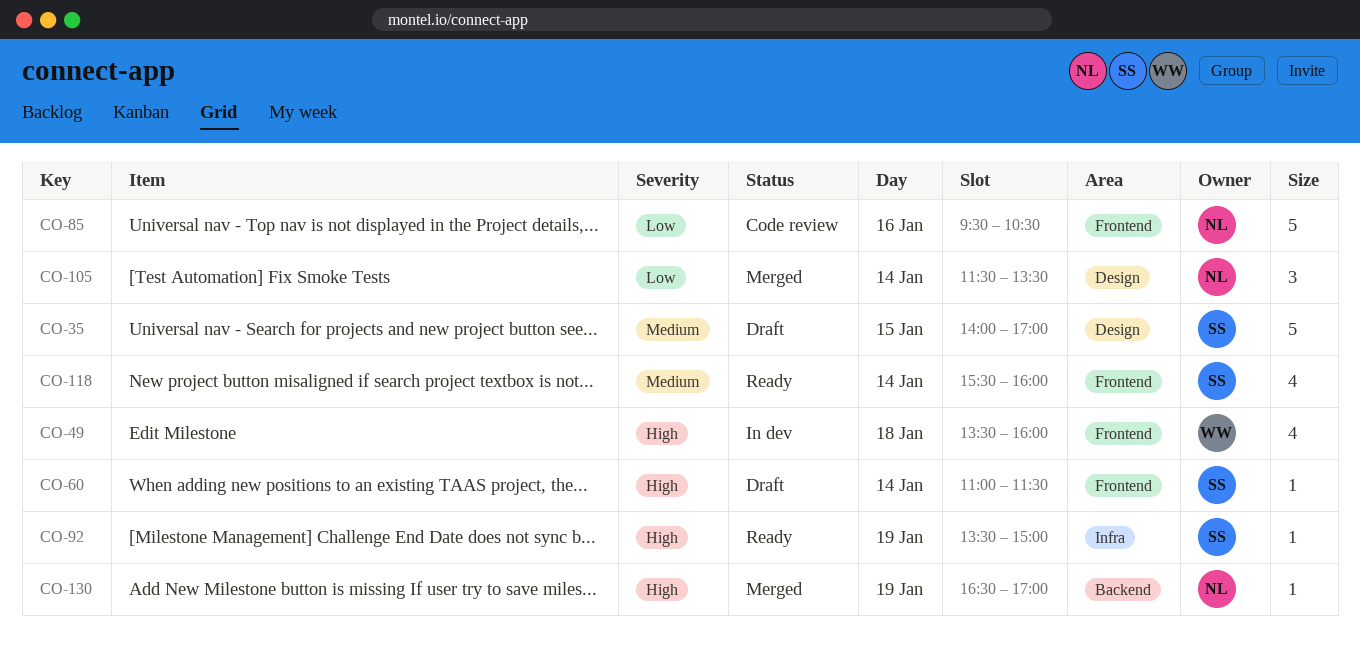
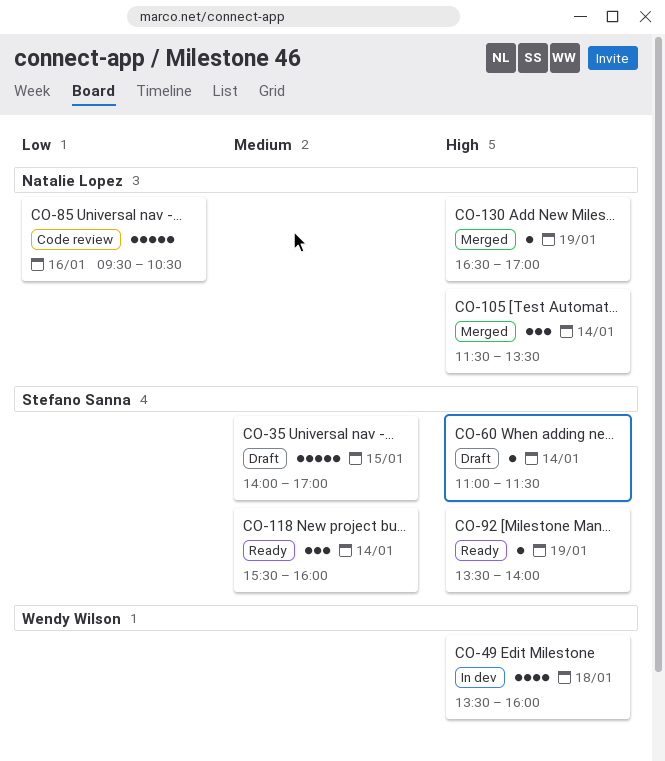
CO-92, ends: 15:00 -> 14:00
CO-105, priority: Low -> High
CO-118, estimate: 4 -> 3

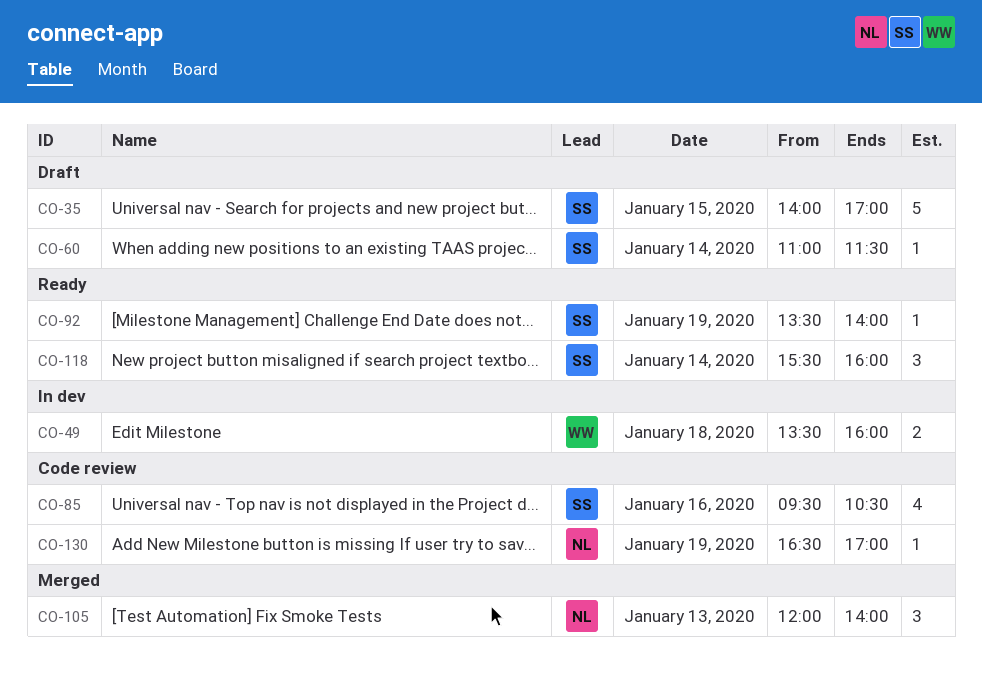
CO-49, estimate: 4 -> 2
CO-85, owner: Natalie Lopez -> Stefano Sanna
CO-85, estimate: 5 -> 4
CO-105, day: Jan 14 -> Jan 13
CO-105, begins: 11:30 -> 12:00
CO-105, ends: 13:30 -> 14:00
CO-130, status: Merged -> Code review

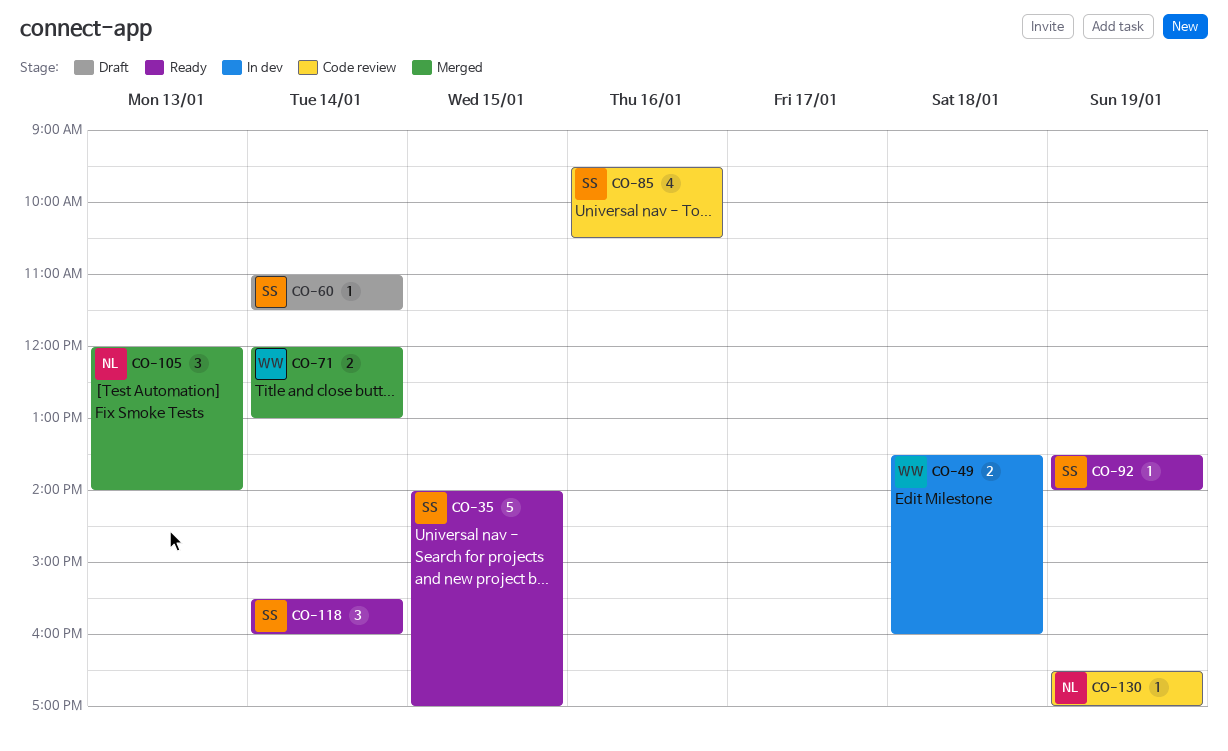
CO-35, status: Draft -> Ready
CO-71: none -> present

